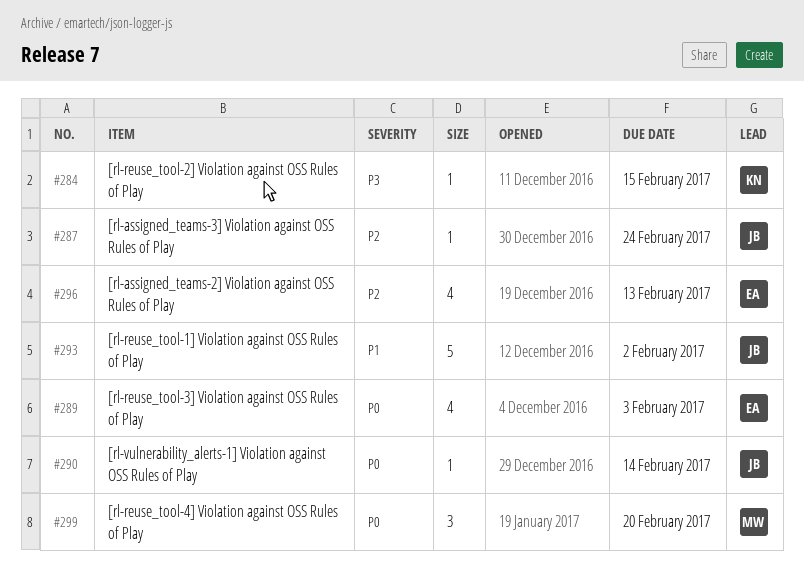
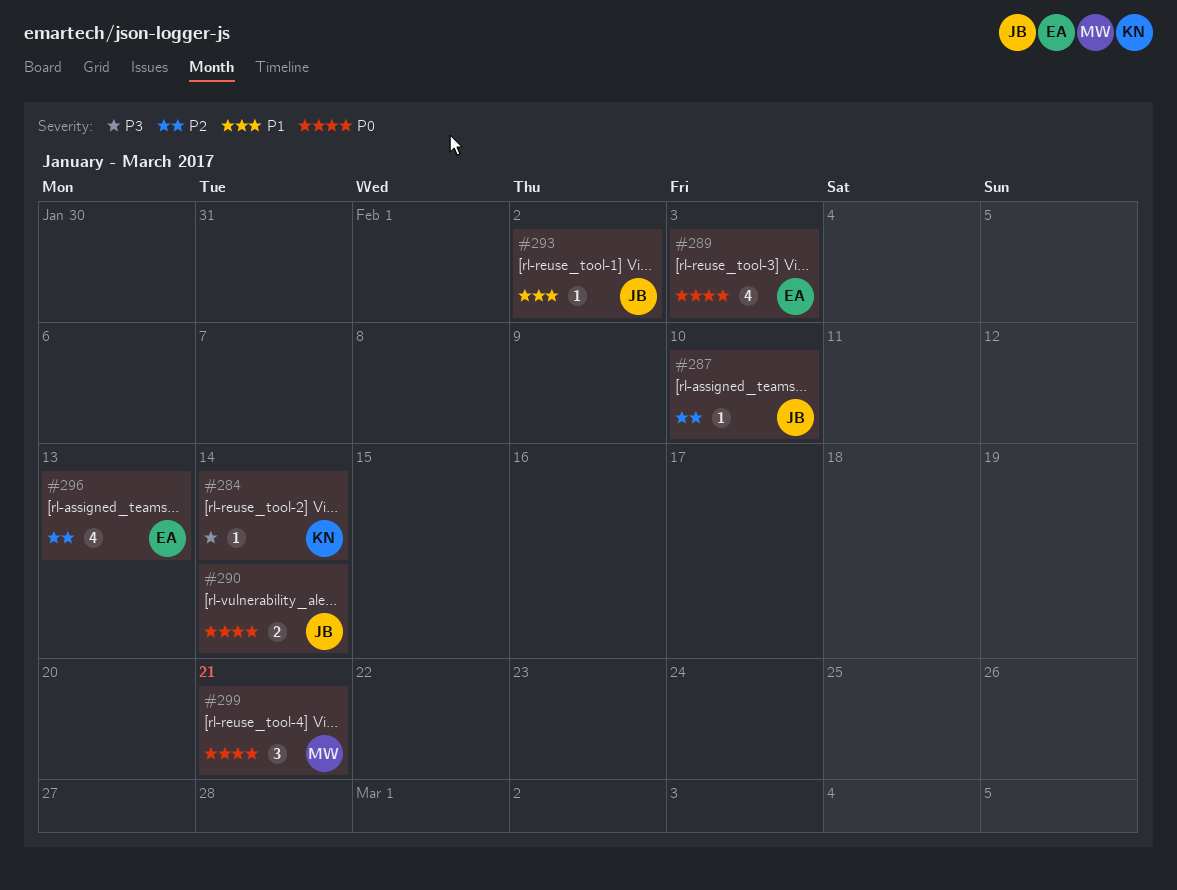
#284, due: Feb 15 -> Feb 14
#287, due: Feb 24 -> Feb 10
#290, estimate: 1 -> 2
#293, estimate: 5 -> 1
#299, due: Feb 20 -> Feb 21

